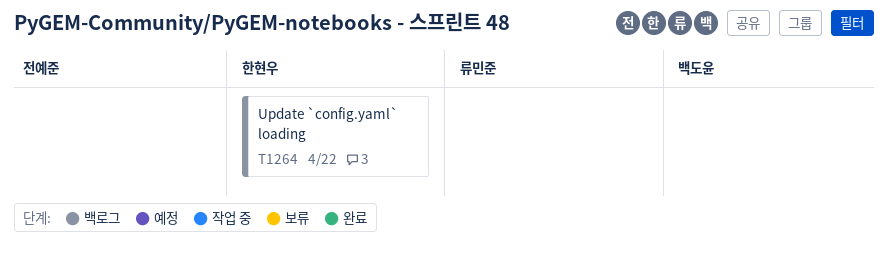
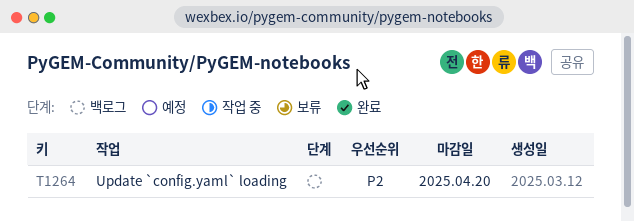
T1264, due: Apr 22 -> Apr 20

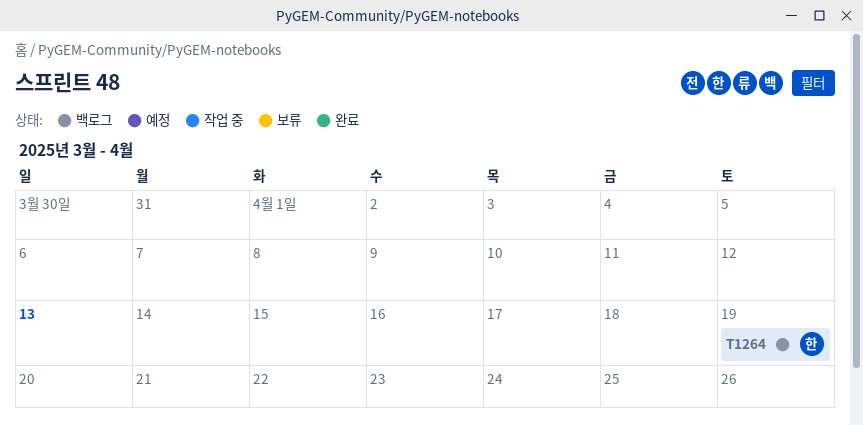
T1264, due: Apr 20 -> Apr 19

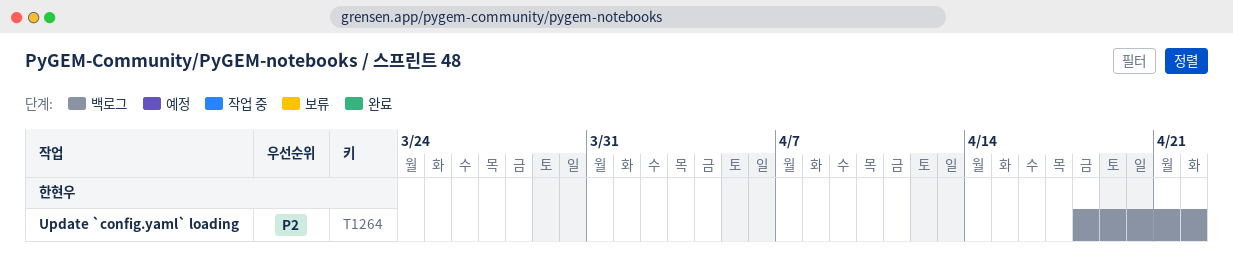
T1264, due: Apr 19 -> Apr 22

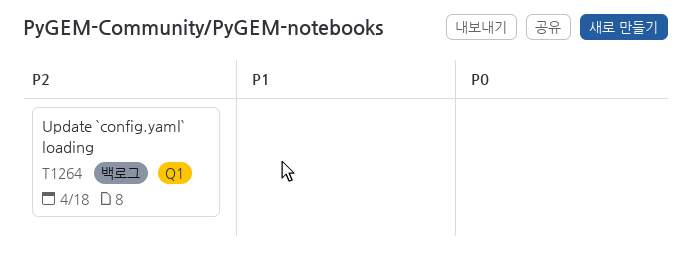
T1264, due: Apr 22 -> Apr 18

